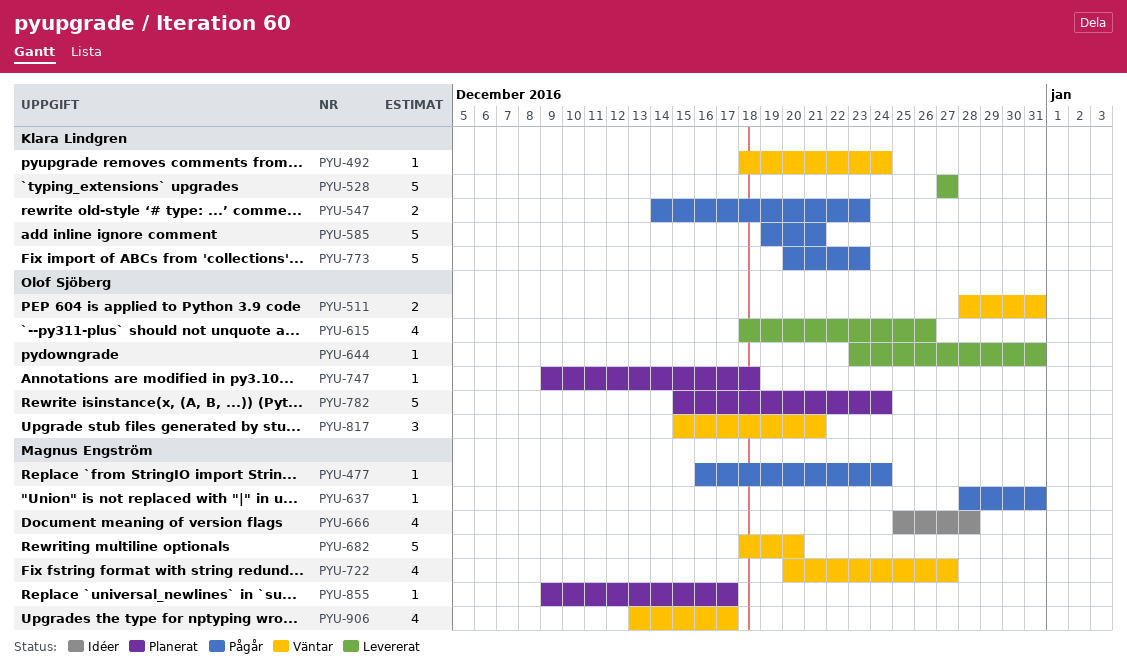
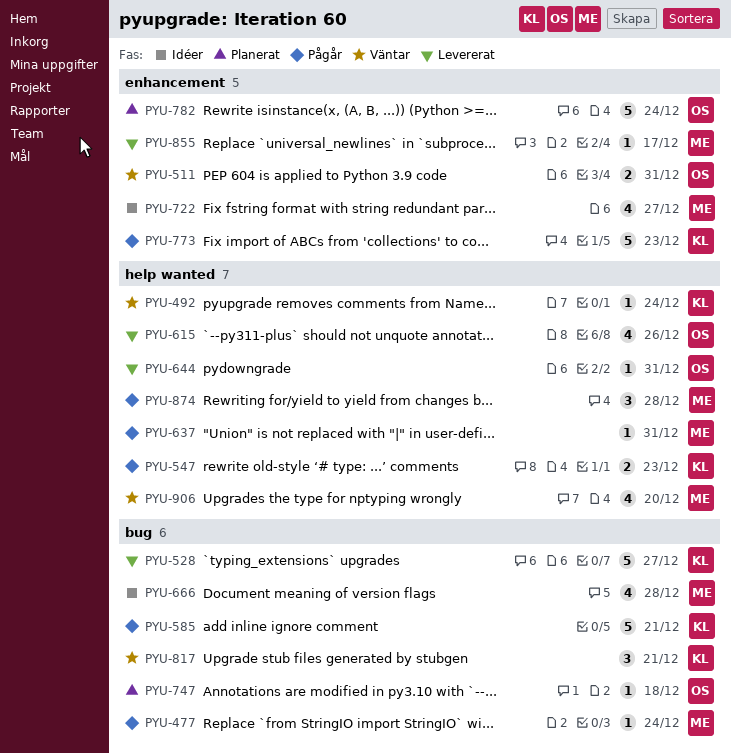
PYU-682: present -> none
PYU-722, status: Väntar -> Idéer
PYU-817, owner: Olof Sjöberg -> Klara Lindgren
PYU-855, status: Planerat -> Levererat
PYU-874: none -> present
PYU-906, due: Dec 17 -> Dec 20

